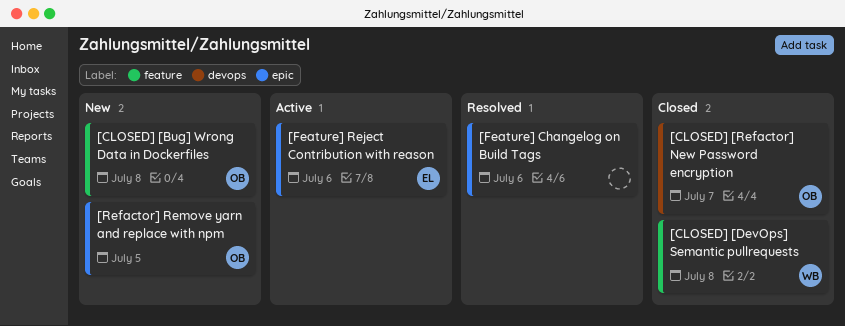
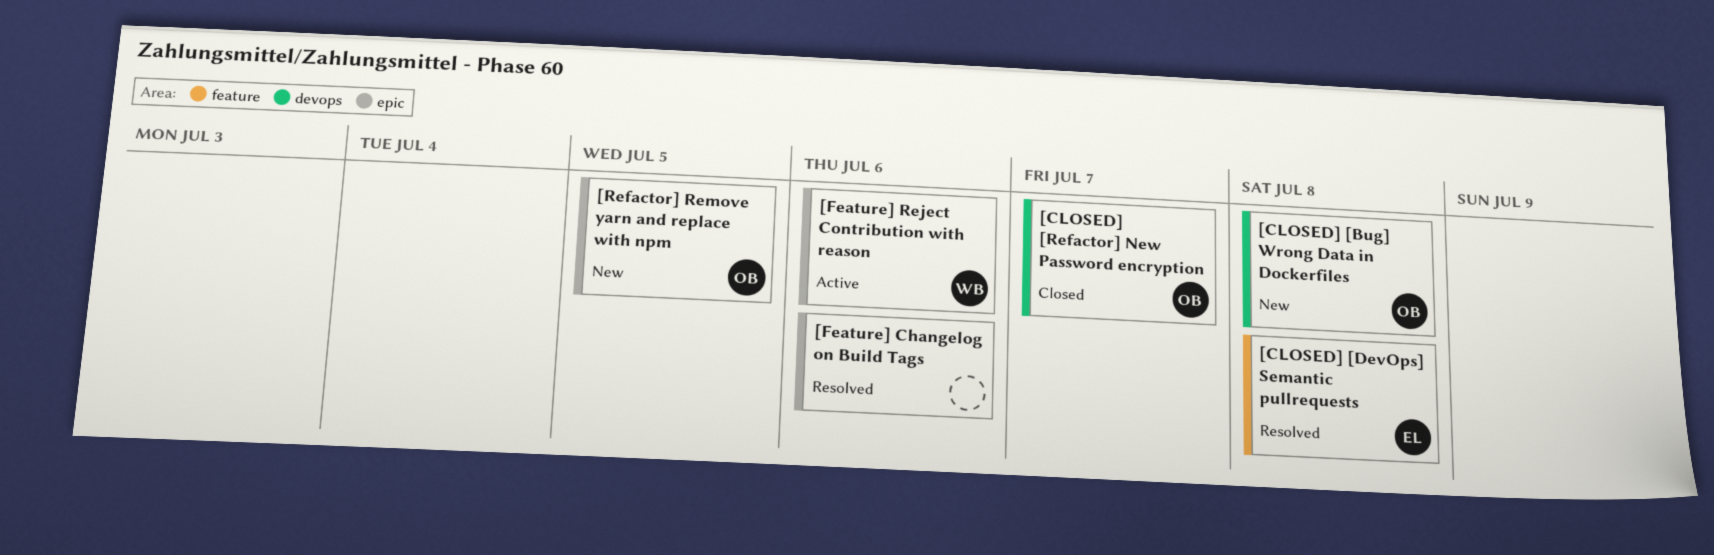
[CLOSED] [Bug] Wrong Data in Dockerfiles, label: feature -> devops
[CLOSED] [DevOps] Semantic pullrequests, status: Closed -> Resolved
[CLOSED] [DevOps] Semantic pullrequests, owner: WB -> EL
[Feature] Reject Contribution with reason, owner: EL -> WB

